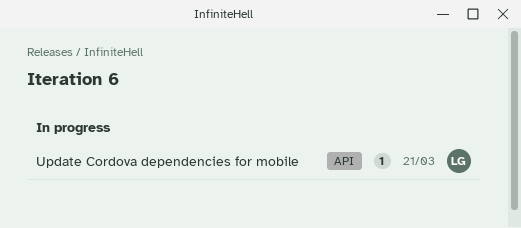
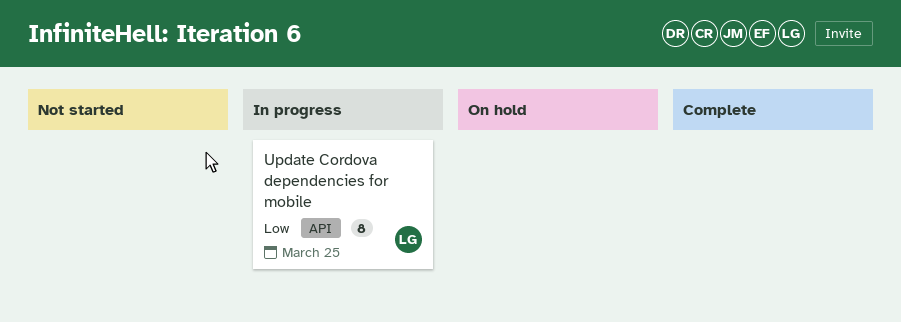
Update Cordova dependencies for mobile, estimate: 1 -> 8
Update Cordova dependencies for mobile, due: Mar 21 -> Mar 25

